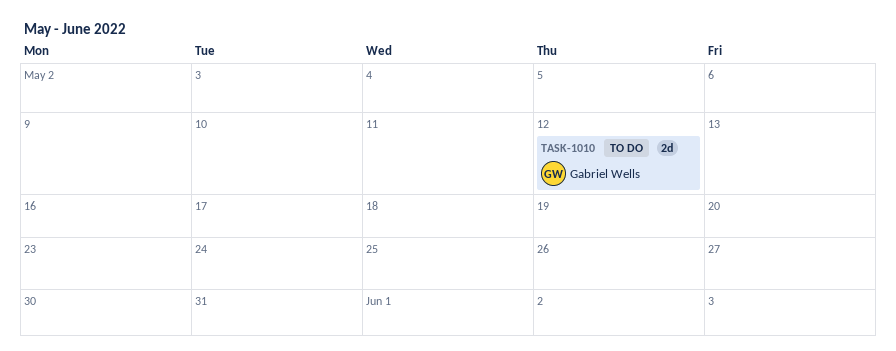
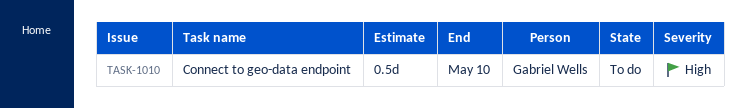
TASK-1010, estimate: 2d -> 0.5d
TASK-1010, due: May 12 -> May 10

